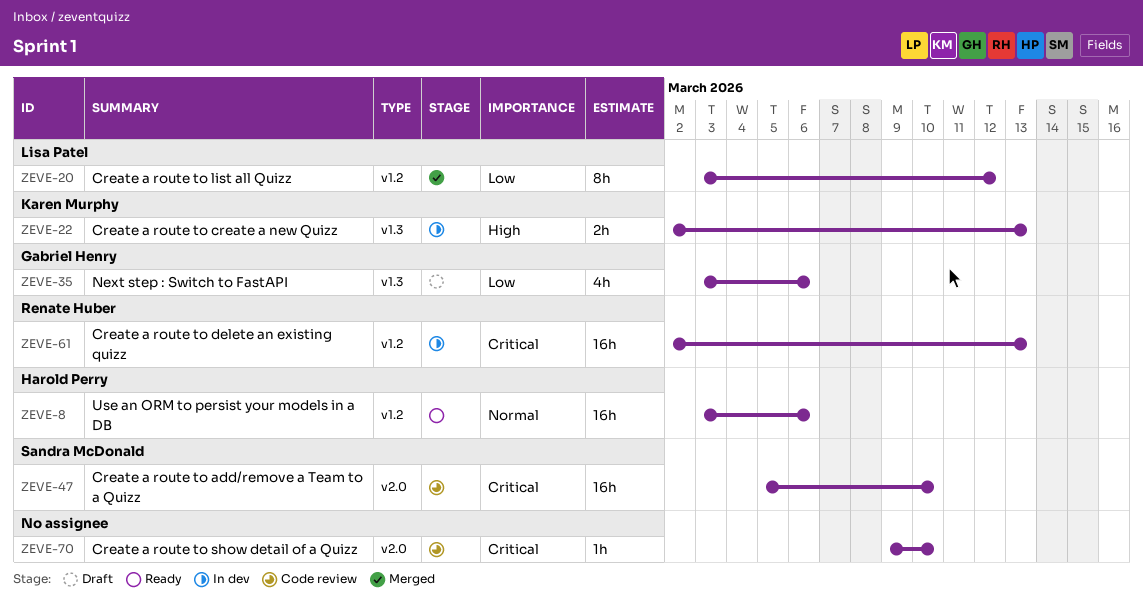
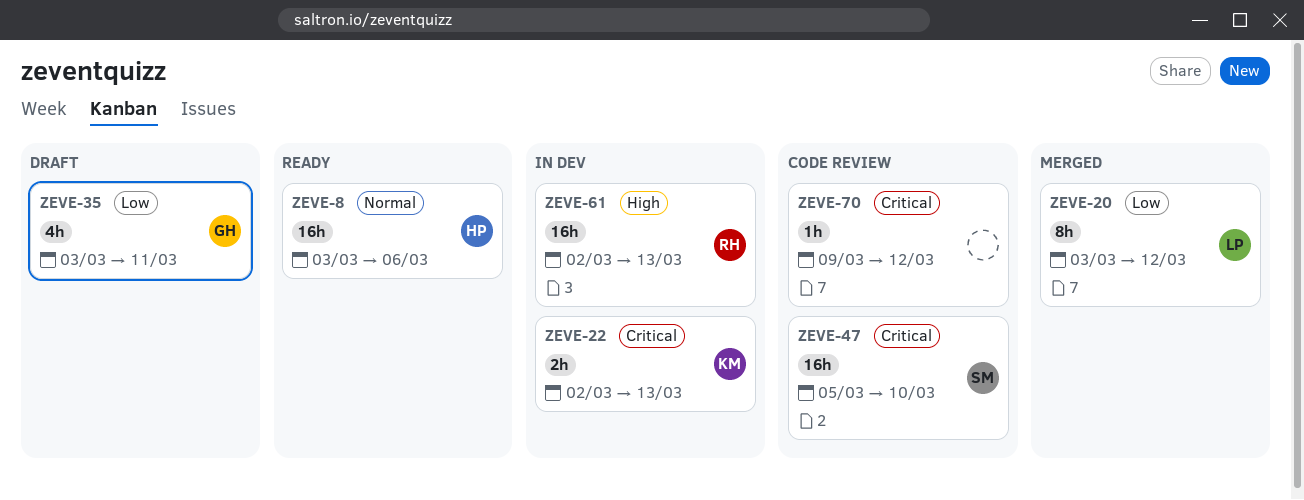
ZEVE-22, priority: High -> Critical
ZEVE-35, due: Mar 6 -> Mar 11
ZEVE-61, priority: Critical -> High
ZEVE-70, due: Mar 10 -> Mar 12

